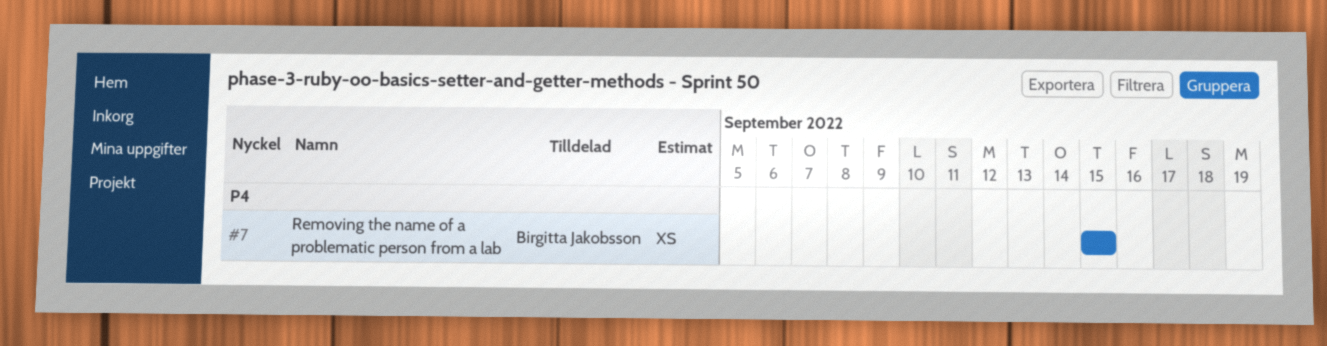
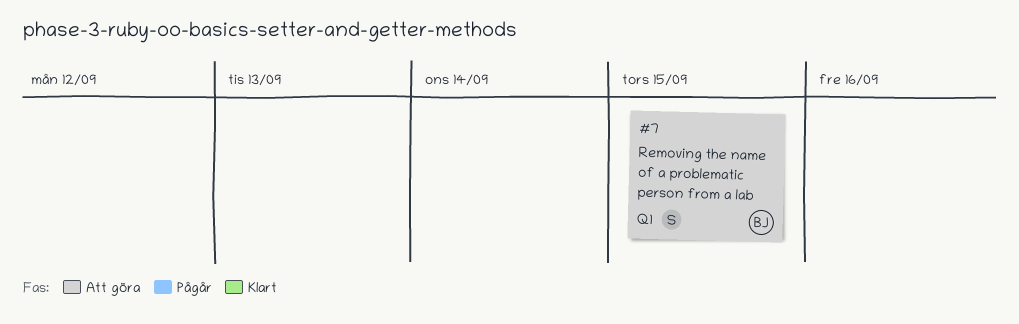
#7, estimate: XS -> S

